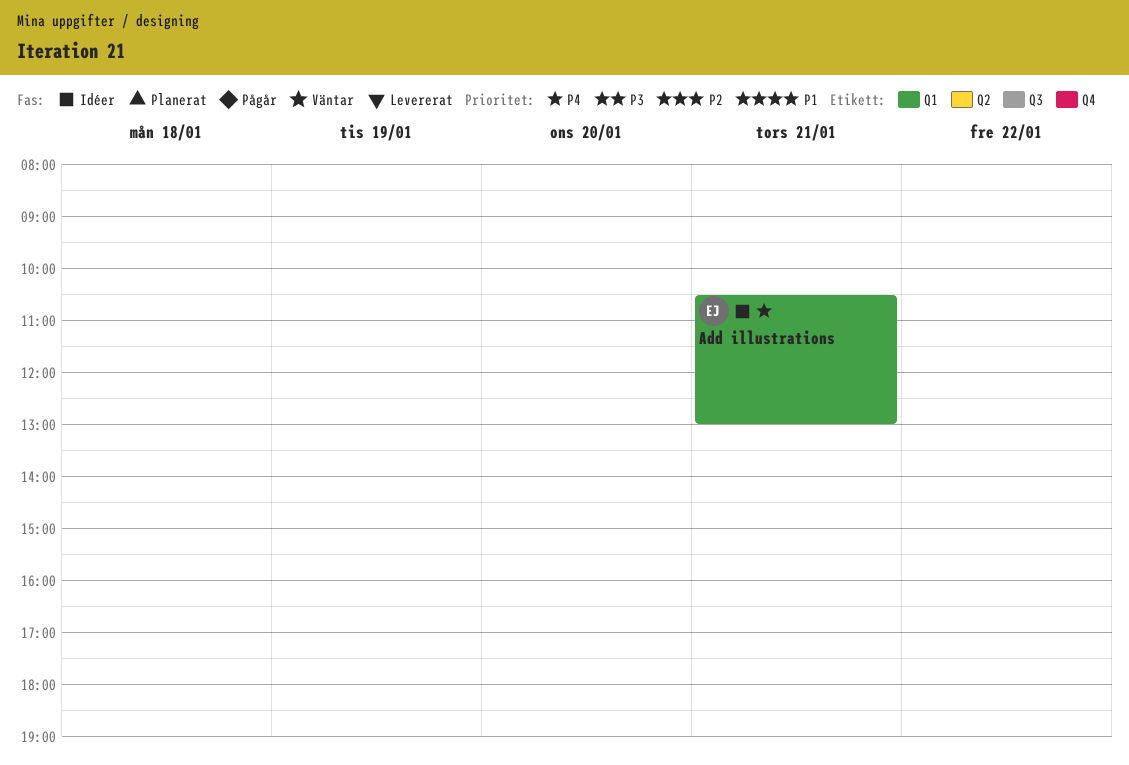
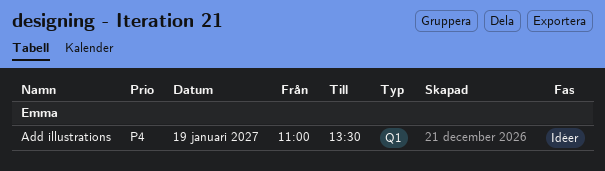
Add illustrations, day: Jan 21 -> Jan 19
Add illustrations, begins: 10:30 -> 11:00
Add illustrations, ends: 13:00 -> 13:30

